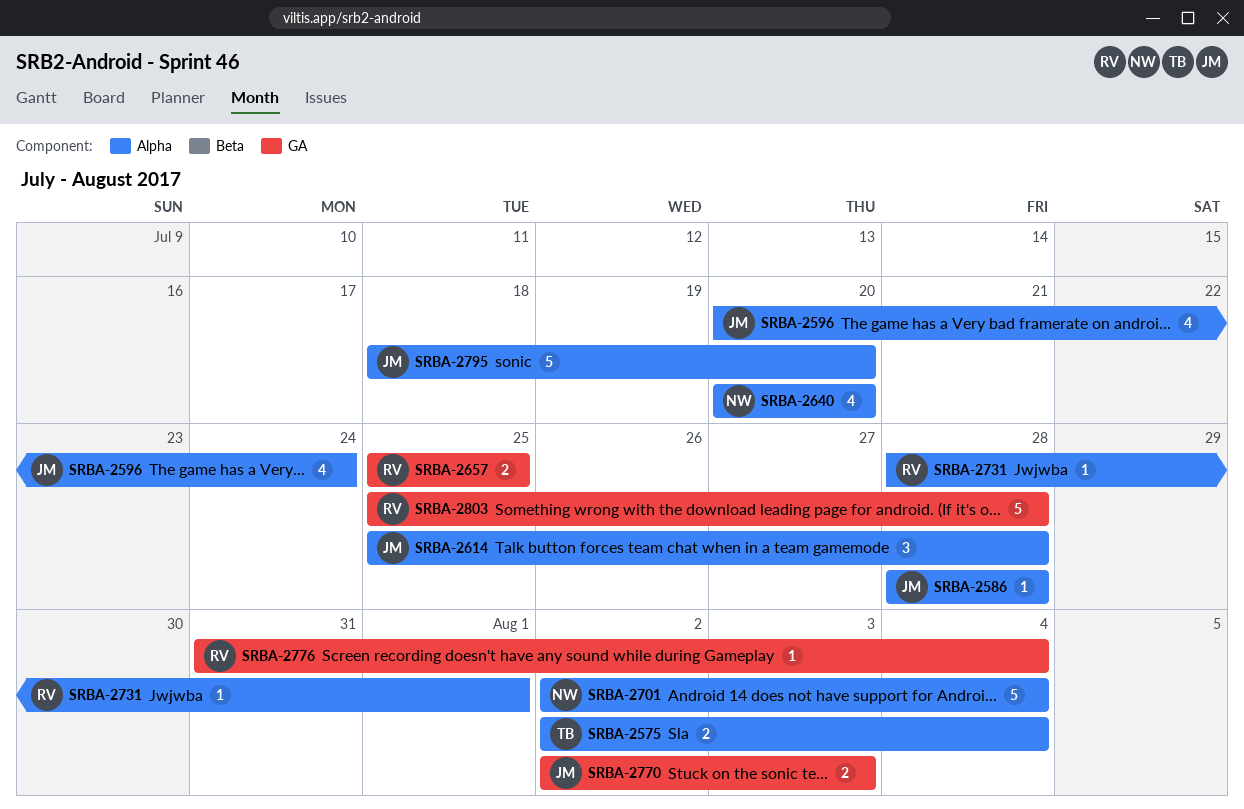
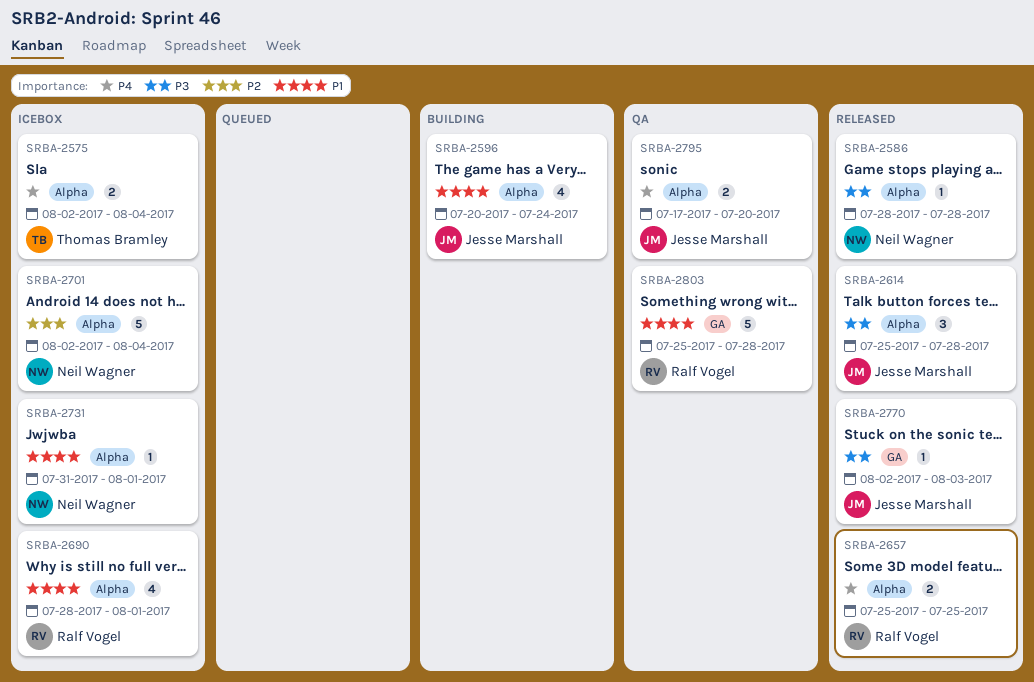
SRBA-2586, owner: Jesse Marshall -> Neil Wagner
SRBA-2640: present -> none
SRBA-2657, label: GA -> Alpha
SRBA-2690: none -> present
SRBA-2731, owner: Ralf Vogel -> Neil Wagner
SRBA-2731, start: Jul 28 -> Jul 31
SRBA-2770, estimate: 2 -> 1
SRBA-2776: present -> none
SRBA-2795, estimate: 5 -> 2
SRBA-2795, start: Jul 18 -> Jul 17

